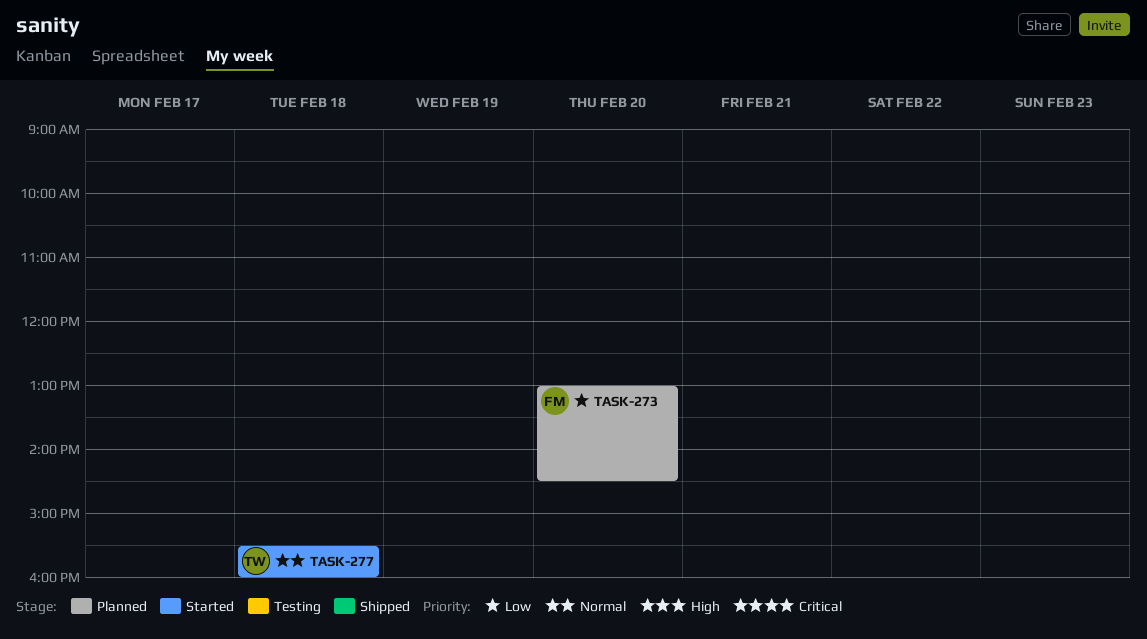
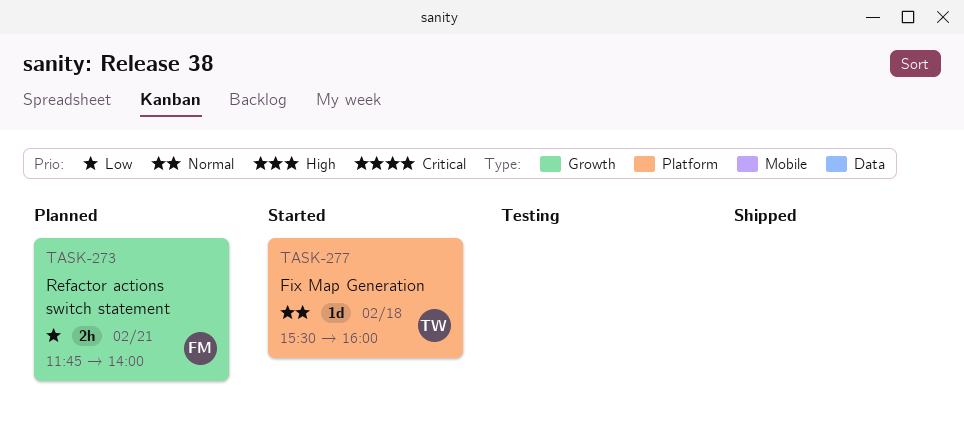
TASK-273, day: Feb 20 -> Feb 21
TASK-273, begins: 13:00 -> 11:45
TASK-273, ends: 14:30 -> 14:00

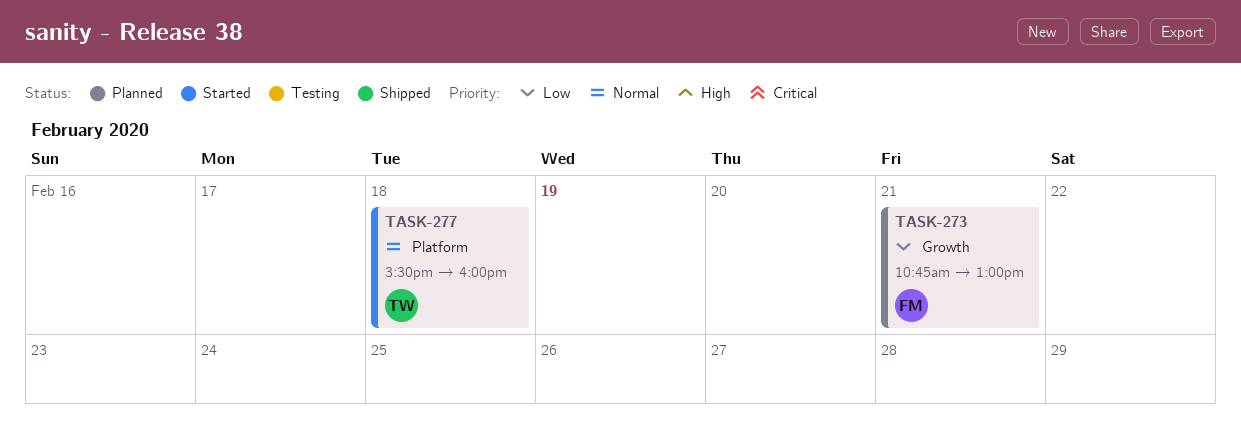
TASK-273, begins: 11:45 -> 10:45
TASK-273, ends: 14:00 -> 13:00

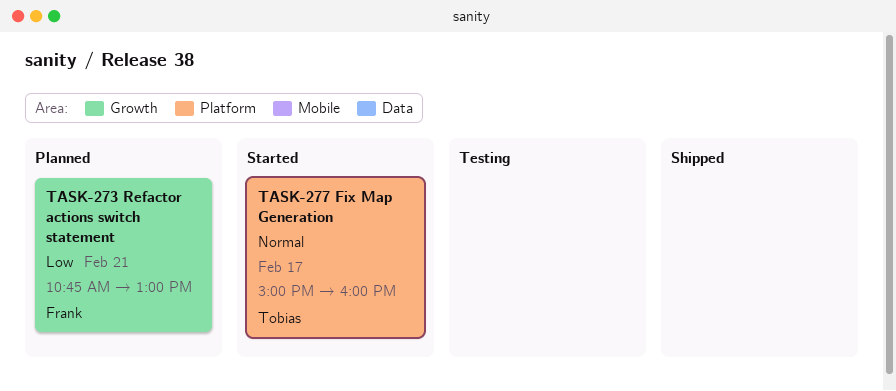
TASK-277, day: Feb 18 -> Feb 17
TASK-277, begins: 15:30 -> 15:00

